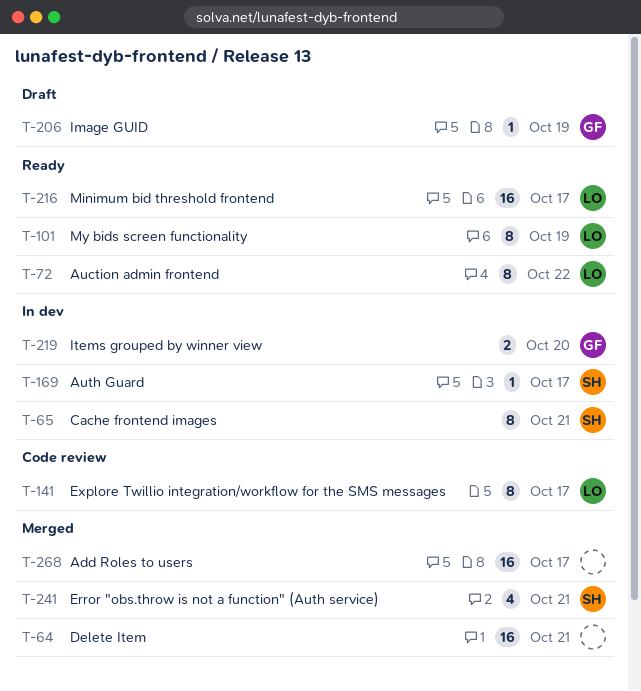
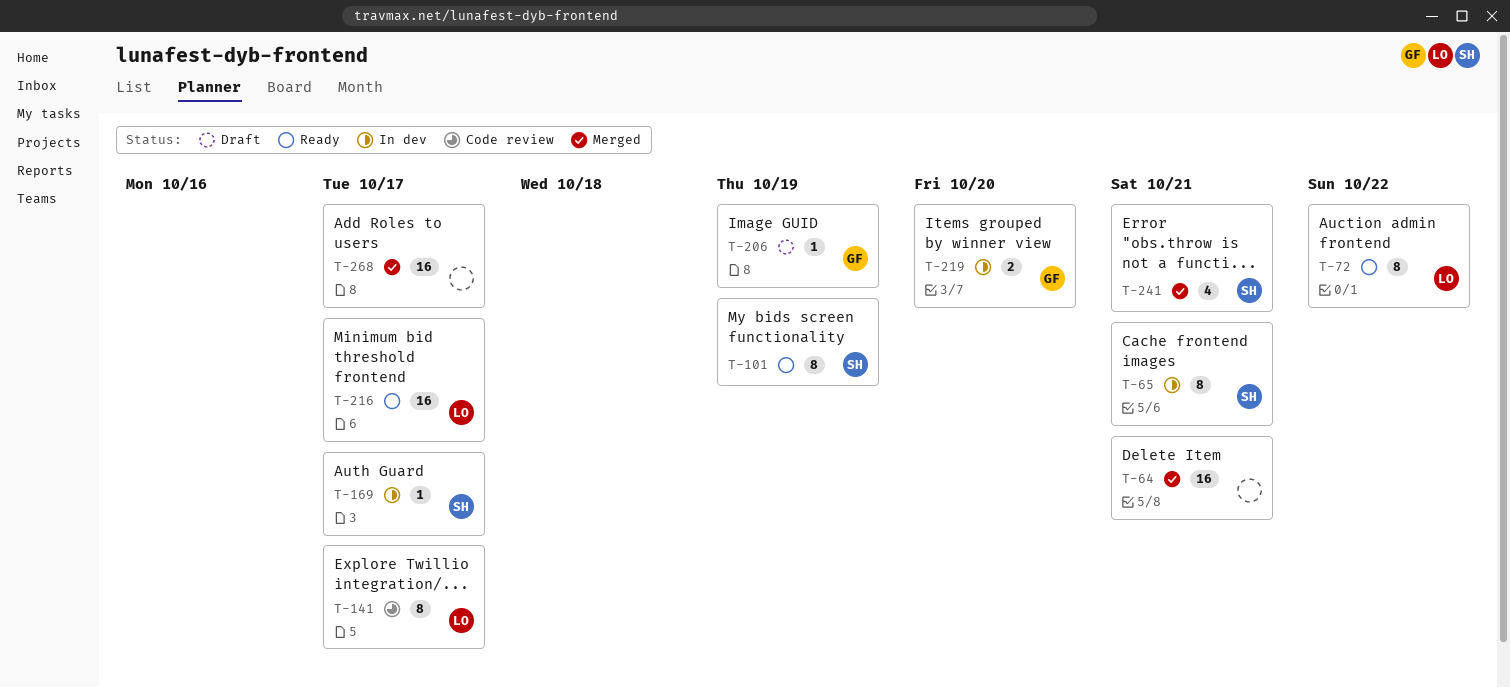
T-101, owner: LO -> SH

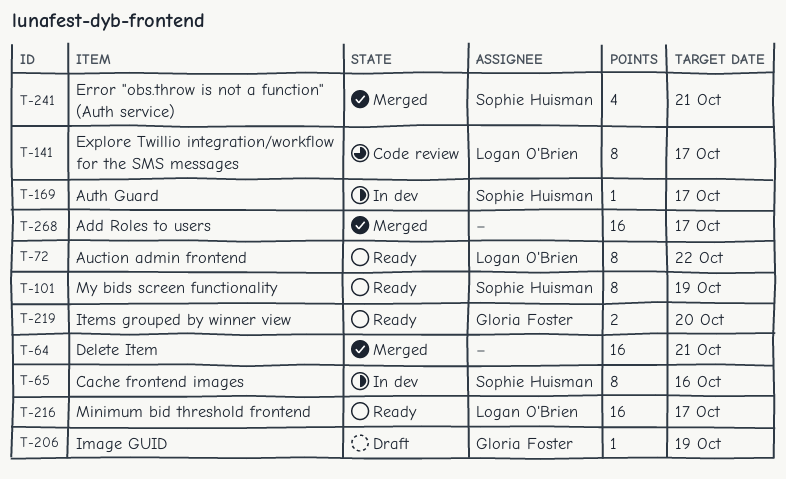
T-65, due: Oct 21 -> Oct 16
T-219, status: In dev -> Ready

